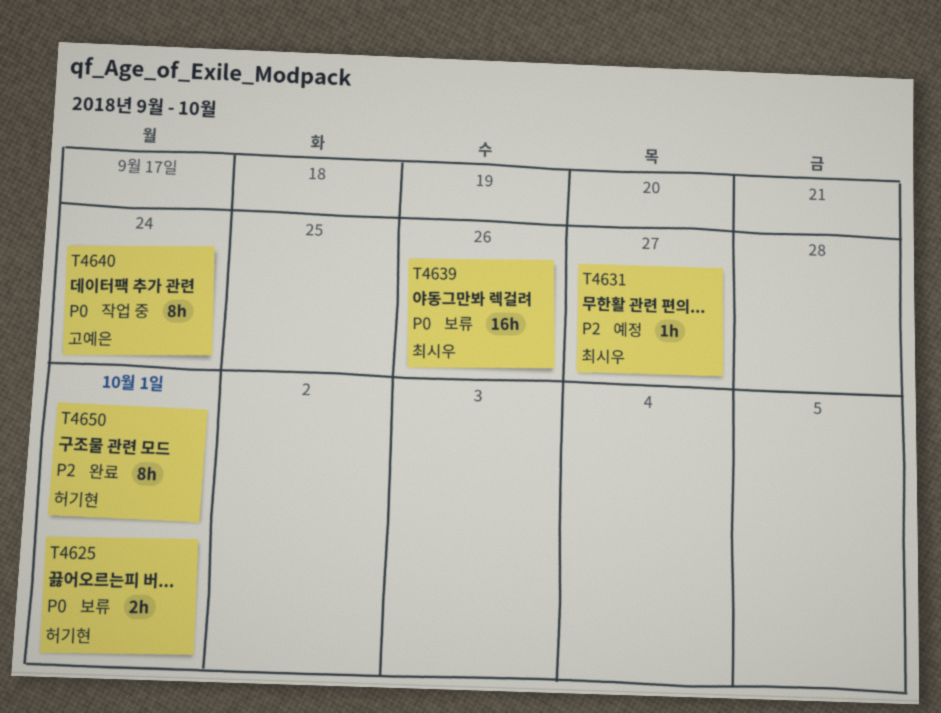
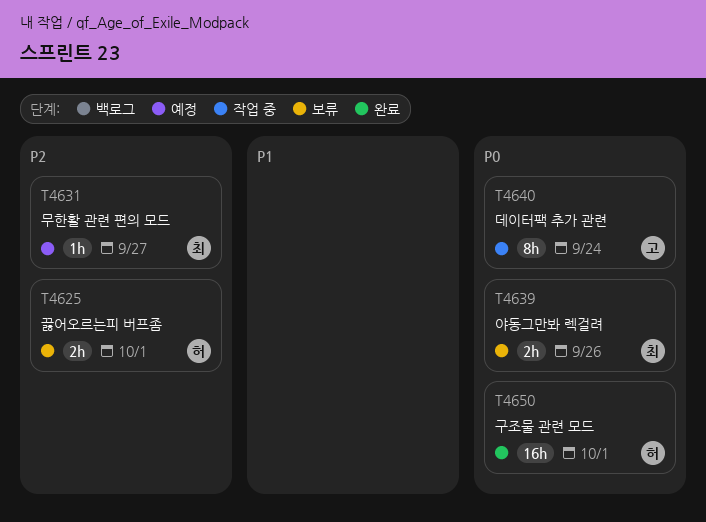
T4625, priority: P0 -> P2
T4639, estimate: 16h -> 2h
T4650, priority: P2 -> P0
T4650, estimate: 8h -> 16h

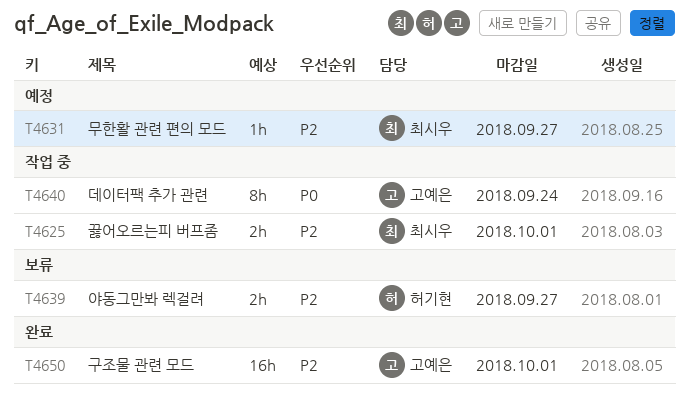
T4625, status: 보류 -> 작업 중
T4625, owner: 허기현 -> 최시우
T4639, owner: 최시우 -> 허기현
T4639, priority: P0 -> P2
T4639, due: Sep 26 -> Sep 27
T4650, owner: 허기현 -> 고예은
T4650, priority: P0 -> P2

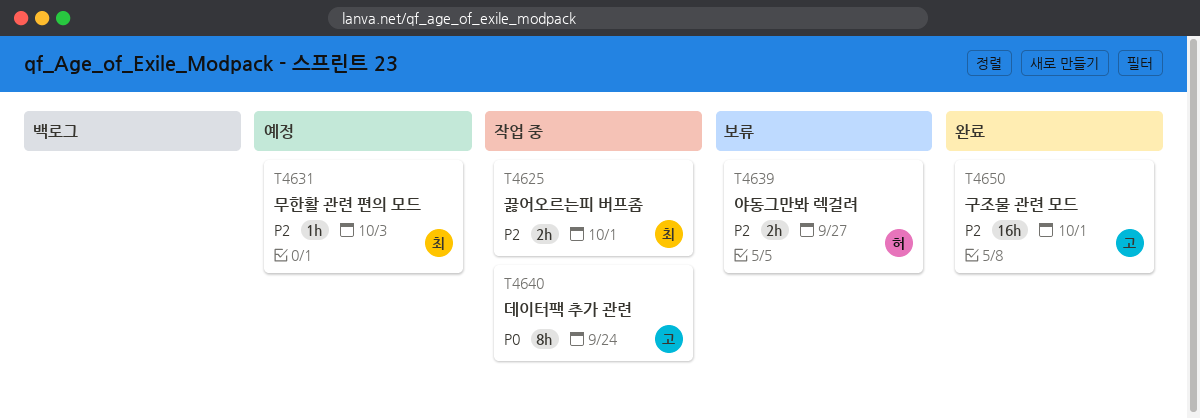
T4631, due: Sep 27 -> Oct 3

